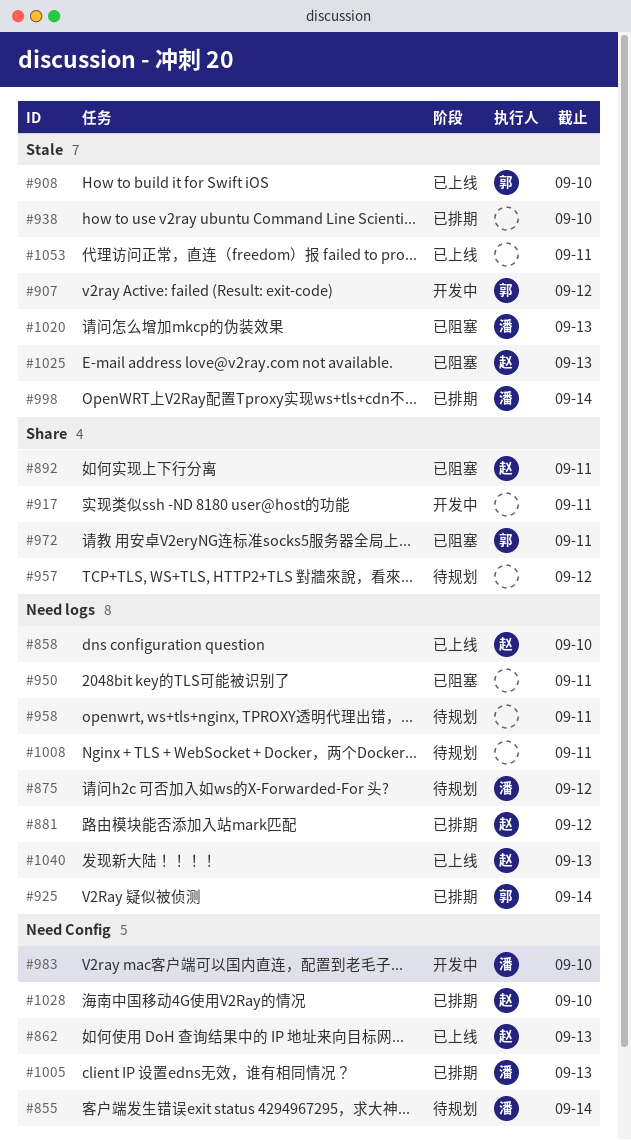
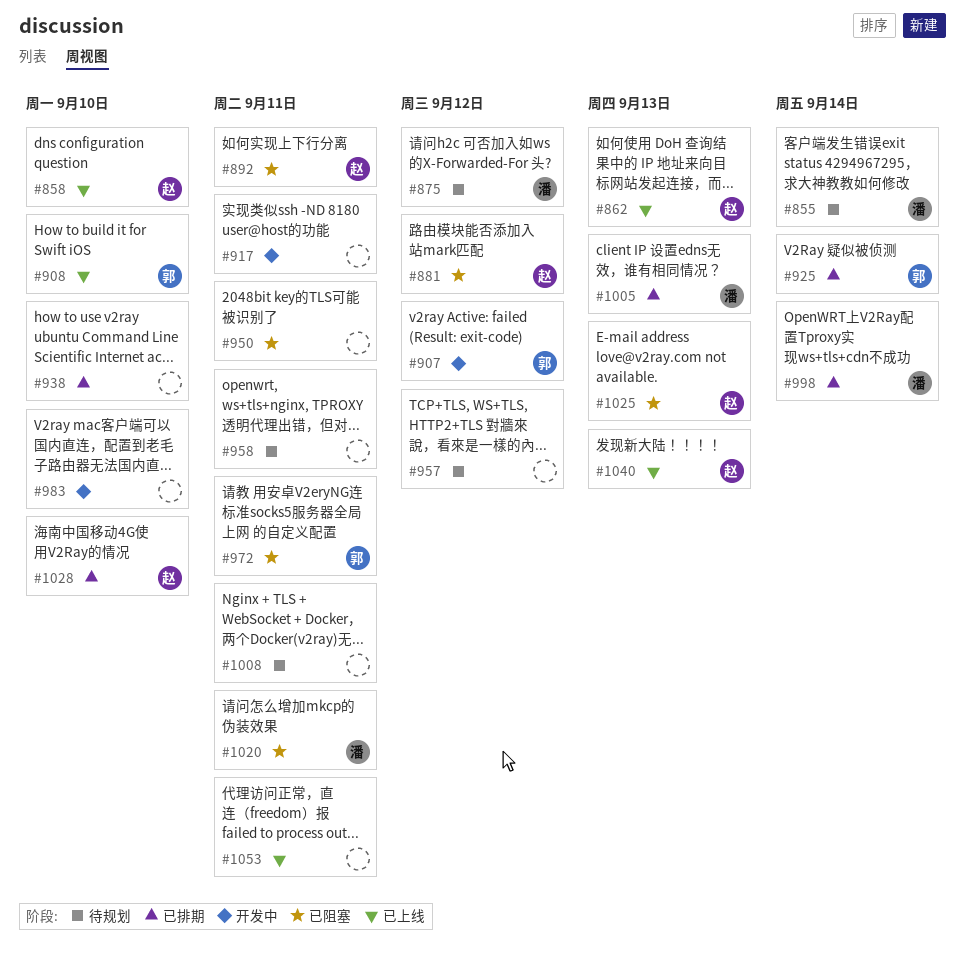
#881, status: 已排期 -> 已阻塞
#983, owner: 潘 -> none
#1020, due: Sep 13 -> Sep 11

